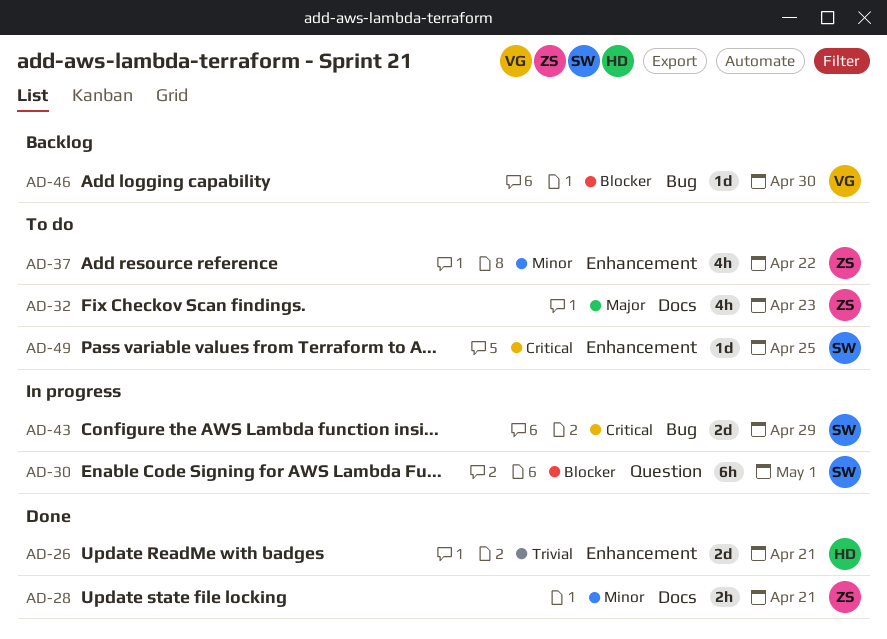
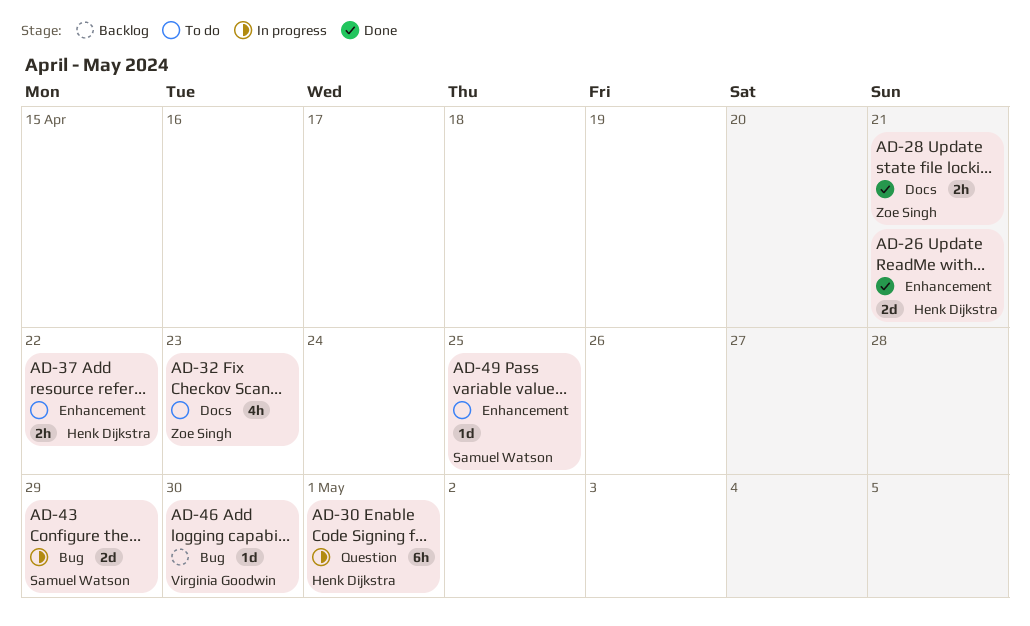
AD-30, owner: Samuel Watson -> Henk Dijkstra
AD-37, owner: Zoe Singh -> Henk Dijkstra
AD-37, estimate: 4h -> 2h

